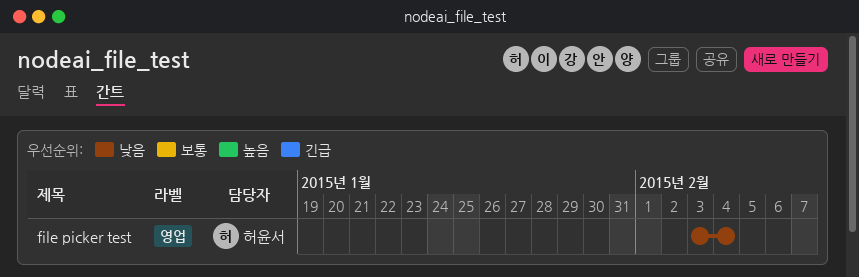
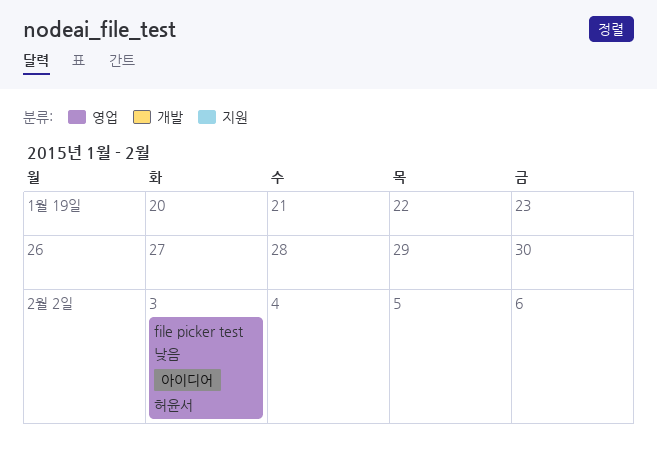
file picker test, due: Feb 4 -> Feb 3

